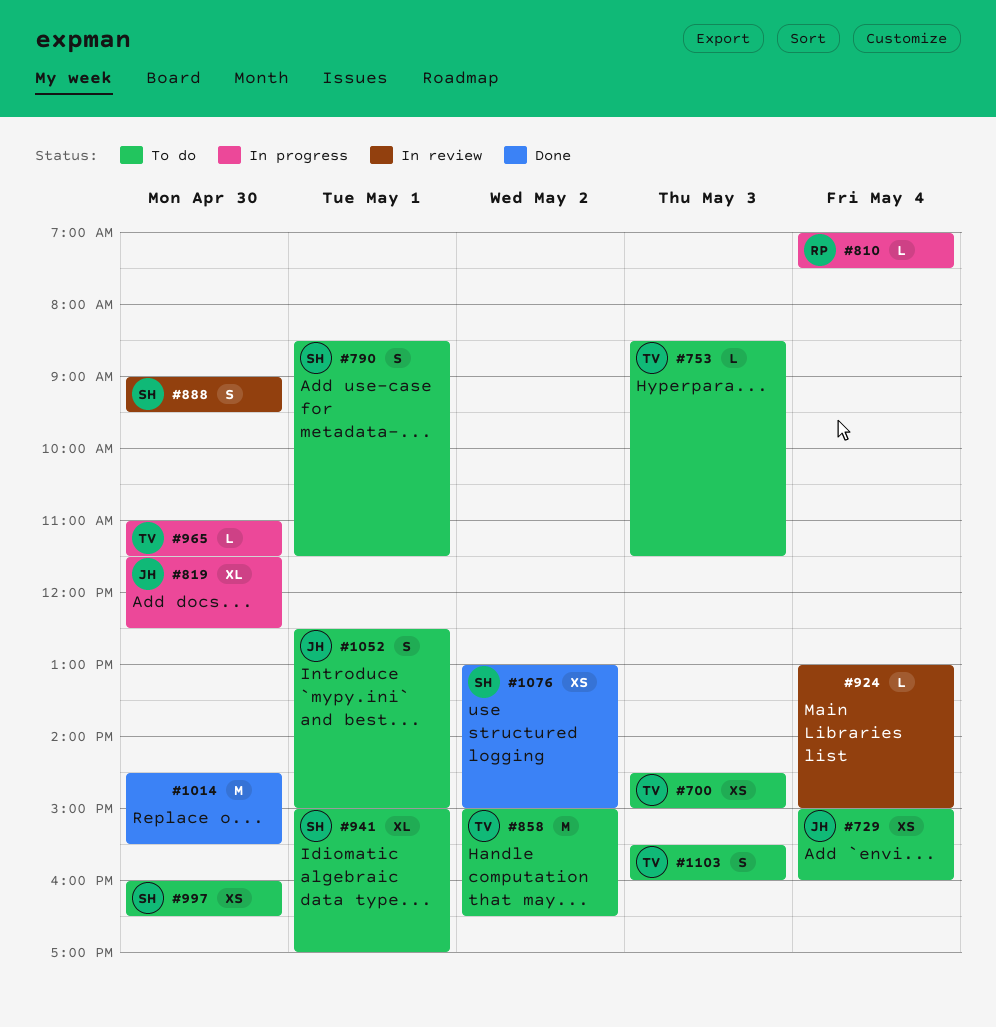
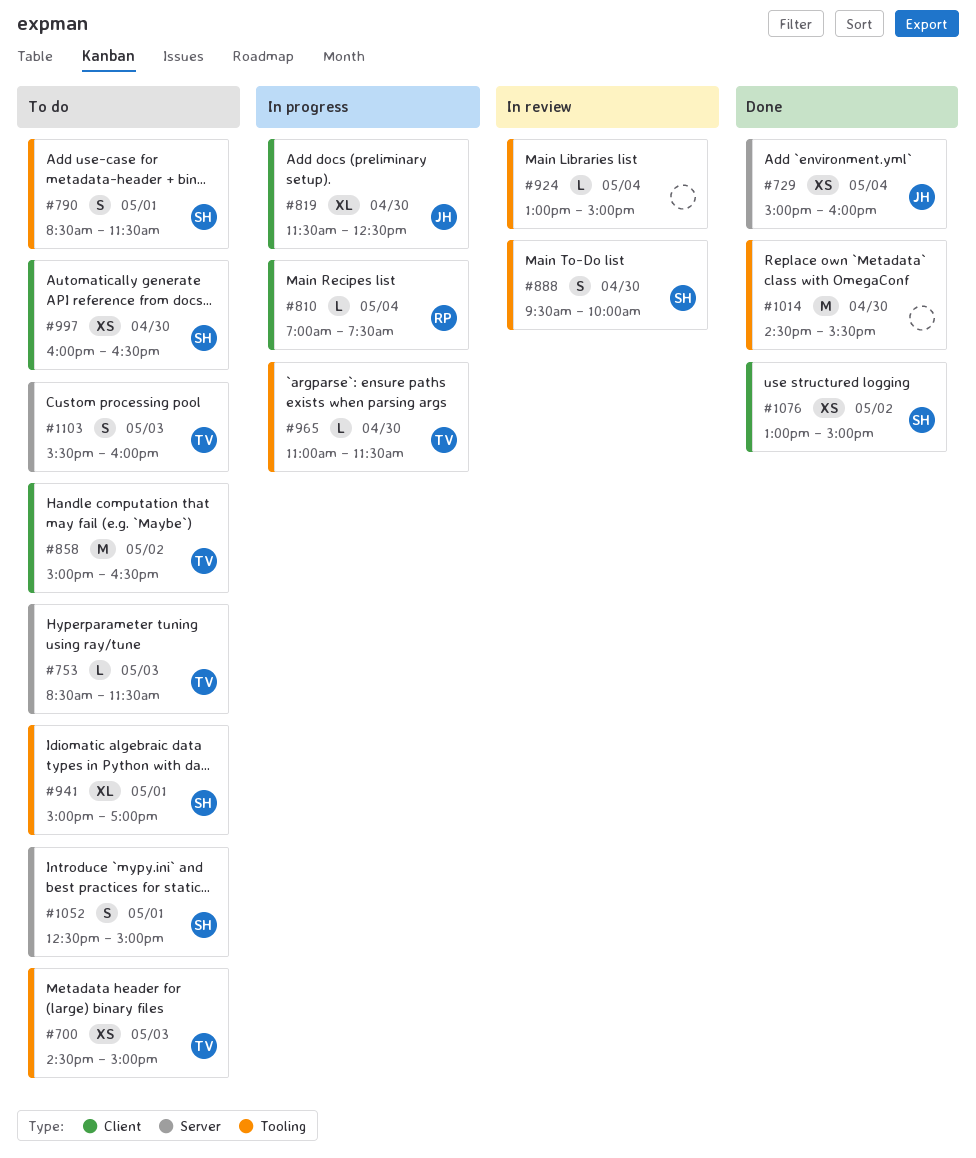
#729, status: To do -> Done
#888, begins: 09:00 -> 09:30
#888, ends: 09:30 -> 10:00
#1052, owner: JH -> SH

